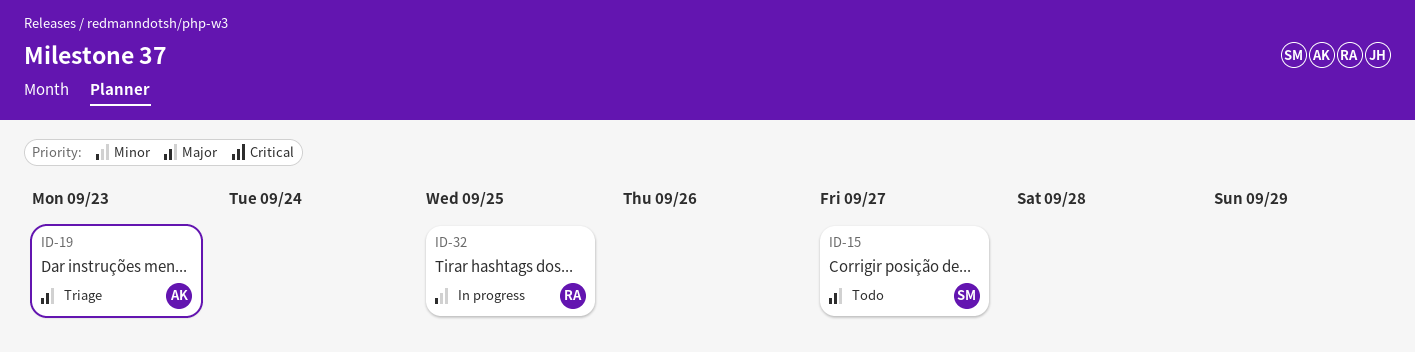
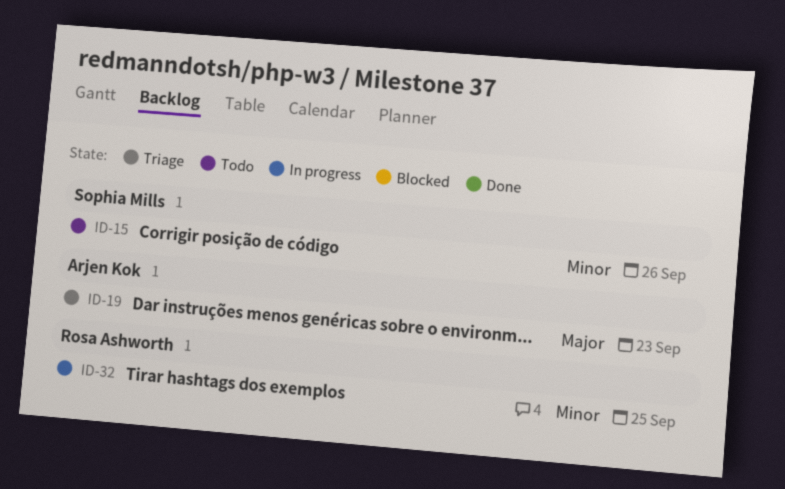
ID-15, priority: Major -> Minor
ID-15, due: Sep 27 -> Sep 26

